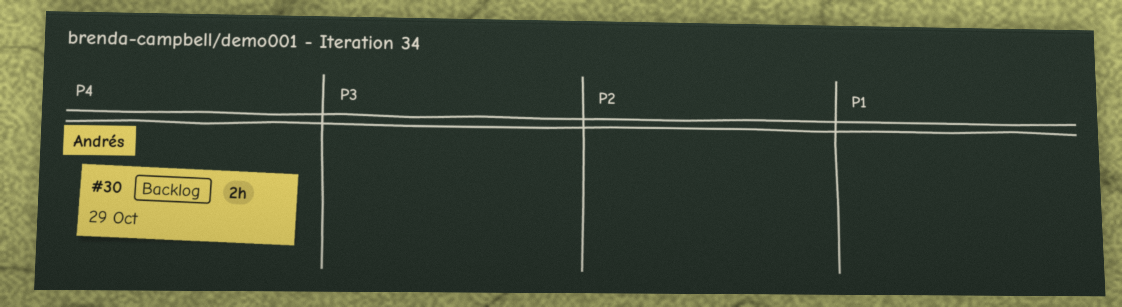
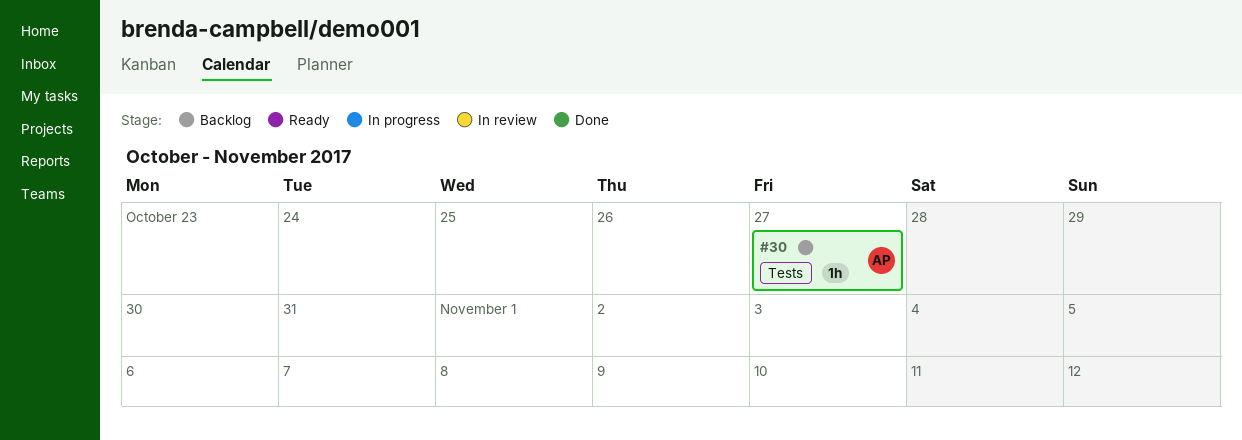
#30, estimate: 2h -> 1h
#30, due: Oct 29 -> Oct 27

